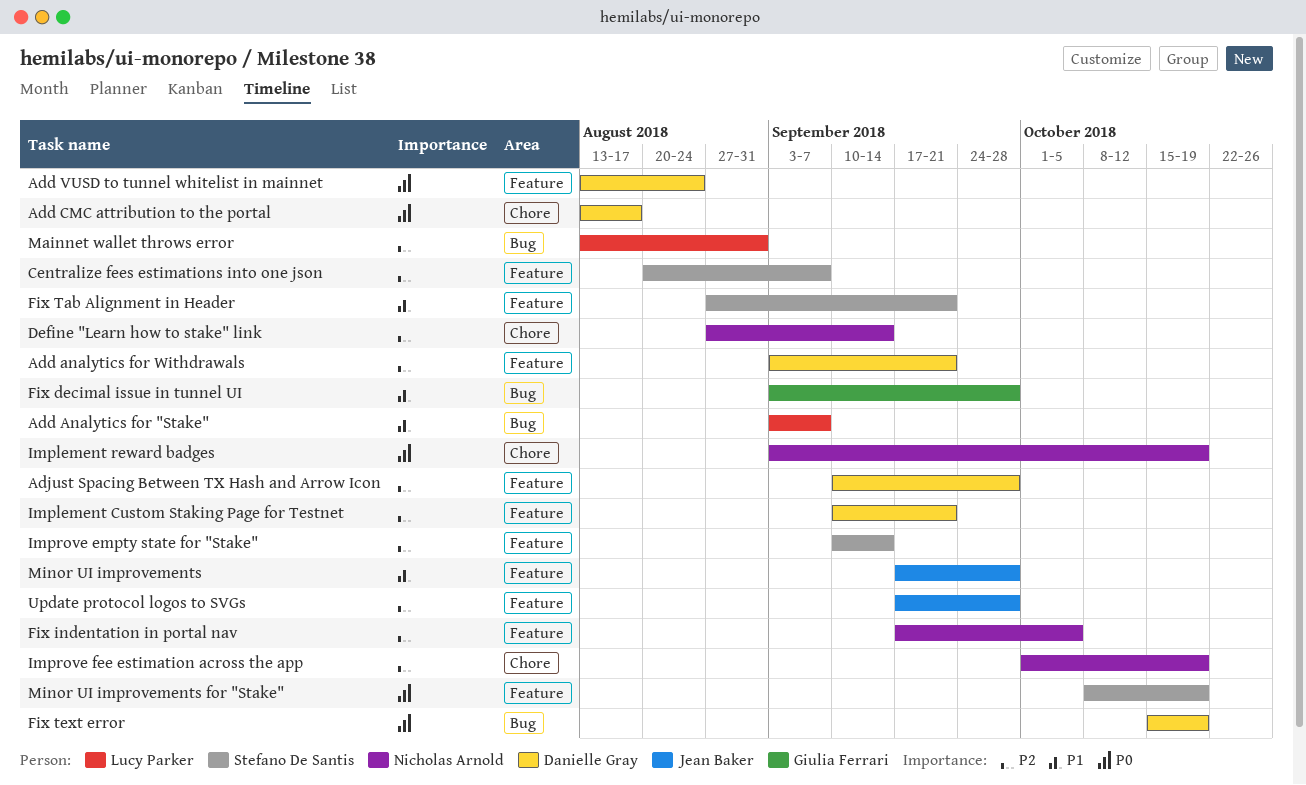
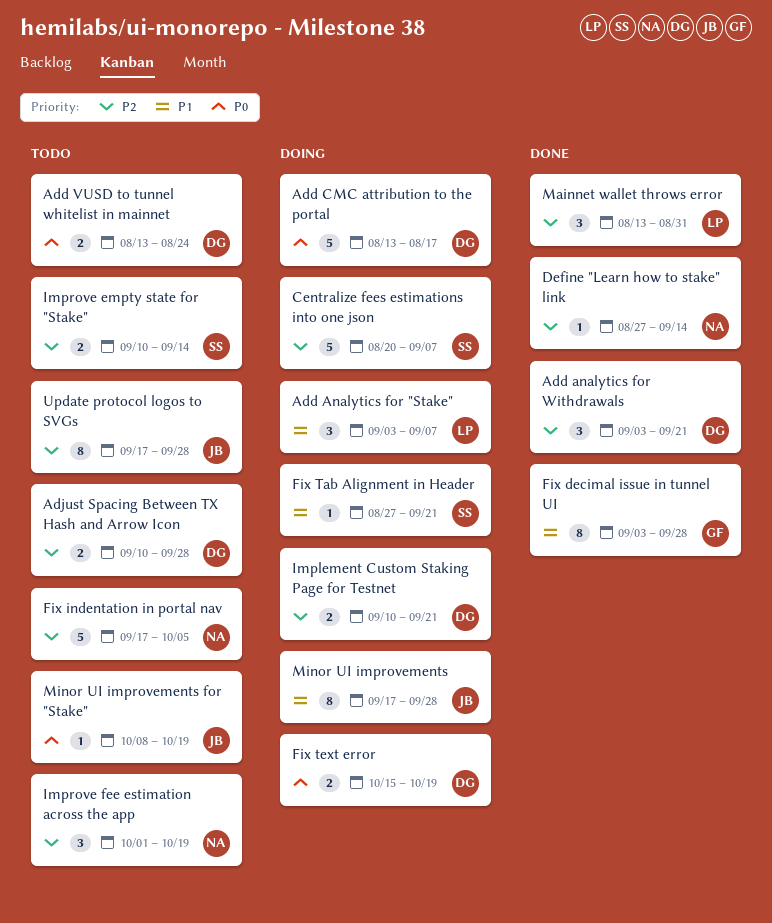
Implement reward badges: present -> none
Minor UI improvements for "Stake", owner: Stefano De Santis -> Jean Baker

